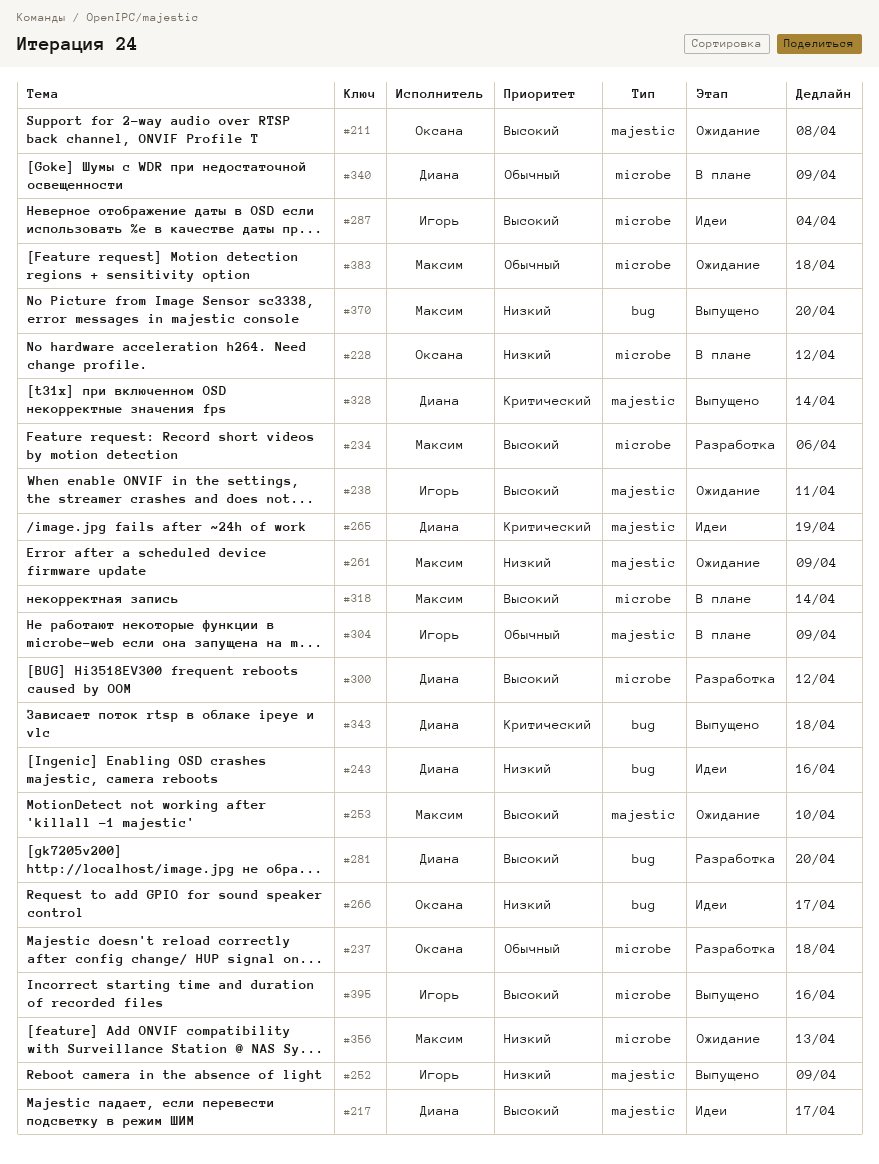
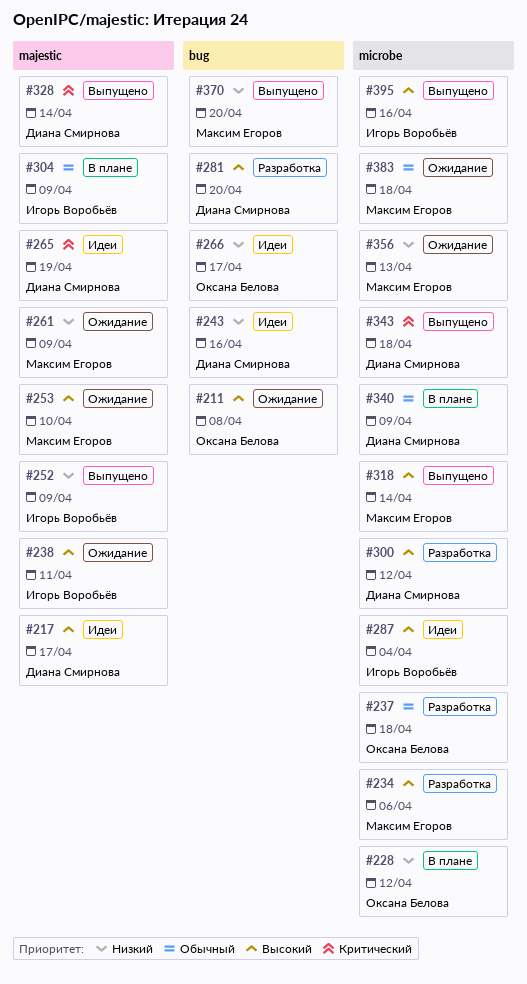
#211, label: majestic -> bug
#318, status: В плане -> Выпущено
#343, label: bug -> microbe

